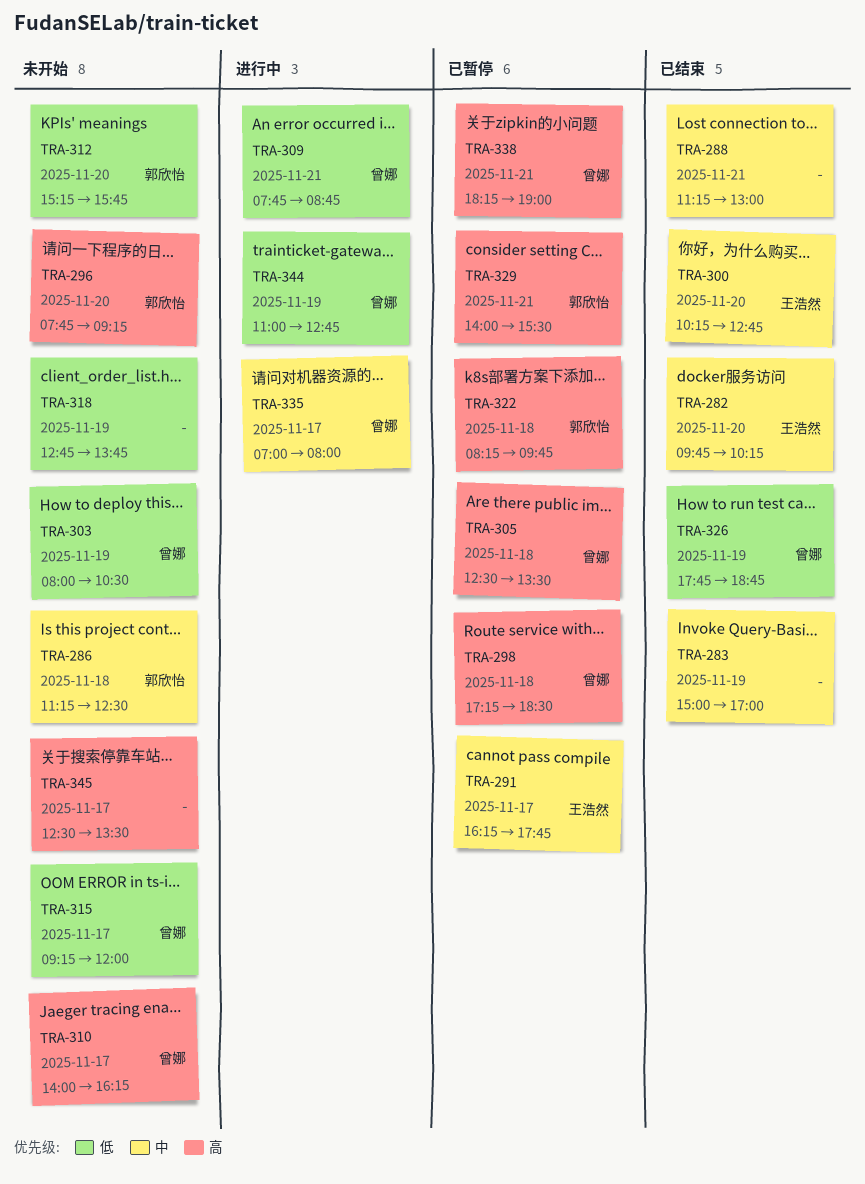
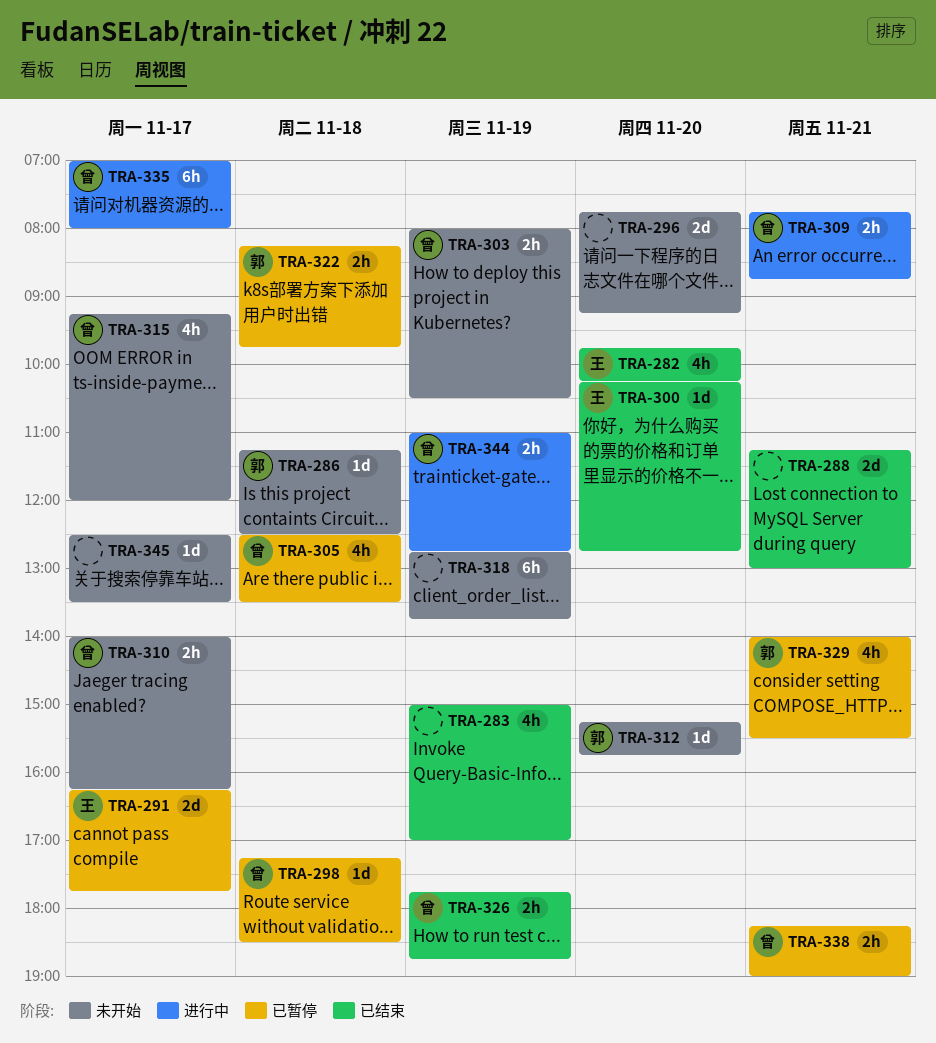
TRA-296, owner: 郭欣怡 -> none

